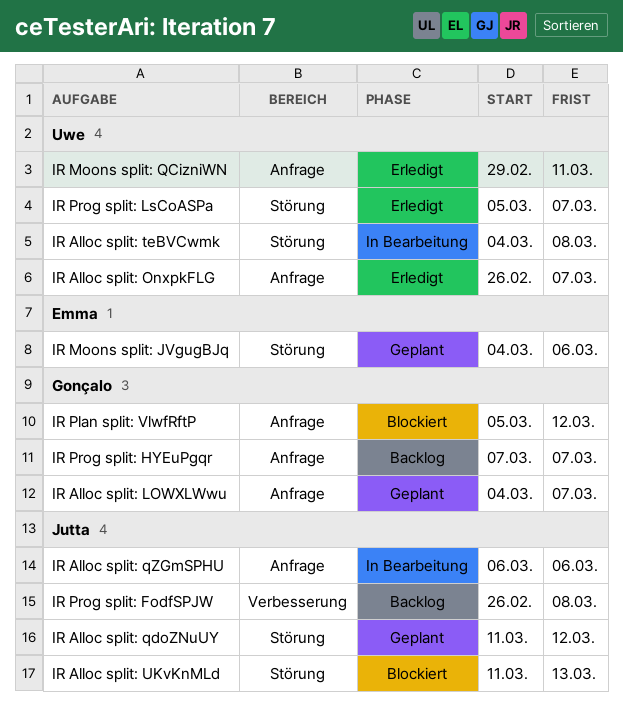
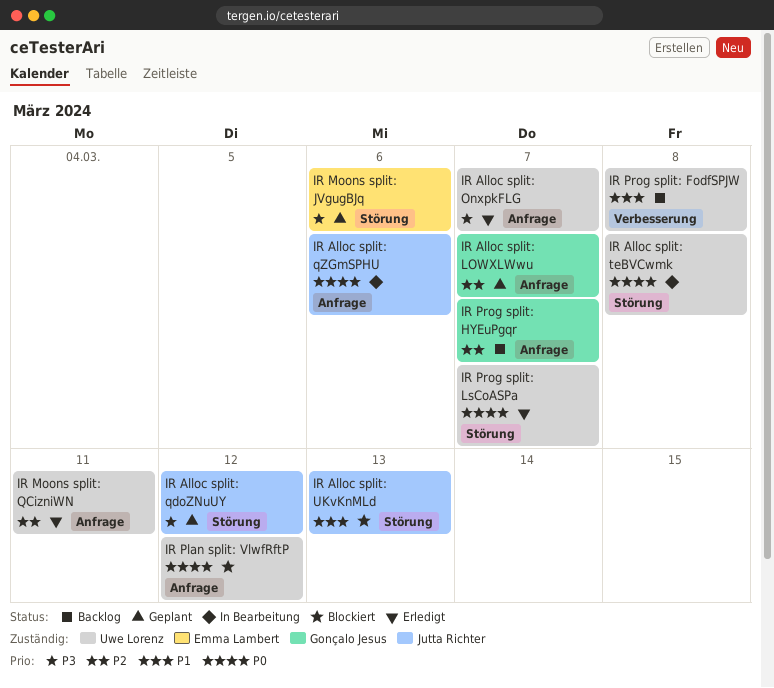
IR Plan split: VlwfRftP, owner: Gonçalo Jesus -> Uwe Lorenz
IR Prog split: FodfSPJW, owner: Jutta Richter -> Uwe Lorenz

